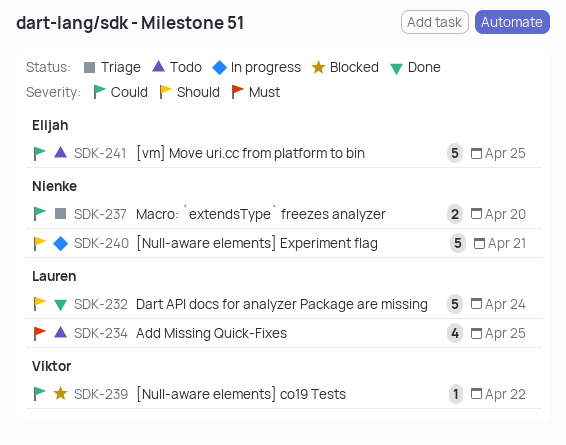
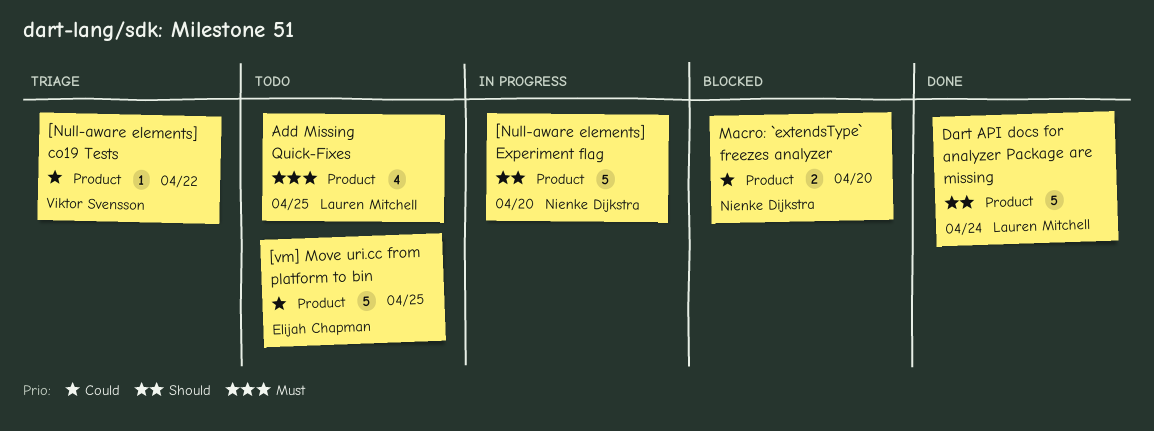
[Null-aware elements] co19 Tests, status: Blocked -> Triage
[Null-aware elements] Experiment flag, due: Apr 21 -> Apr 20
Macro: `extendsType` freezes analyzer, status: Triage -> Blocked

